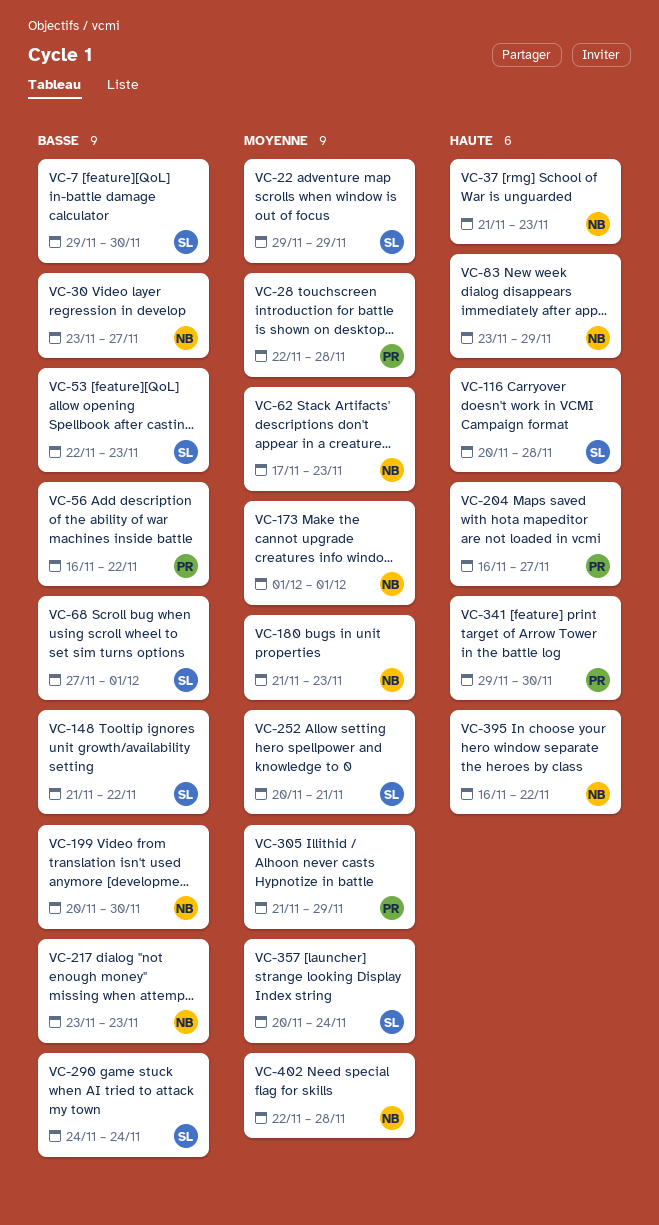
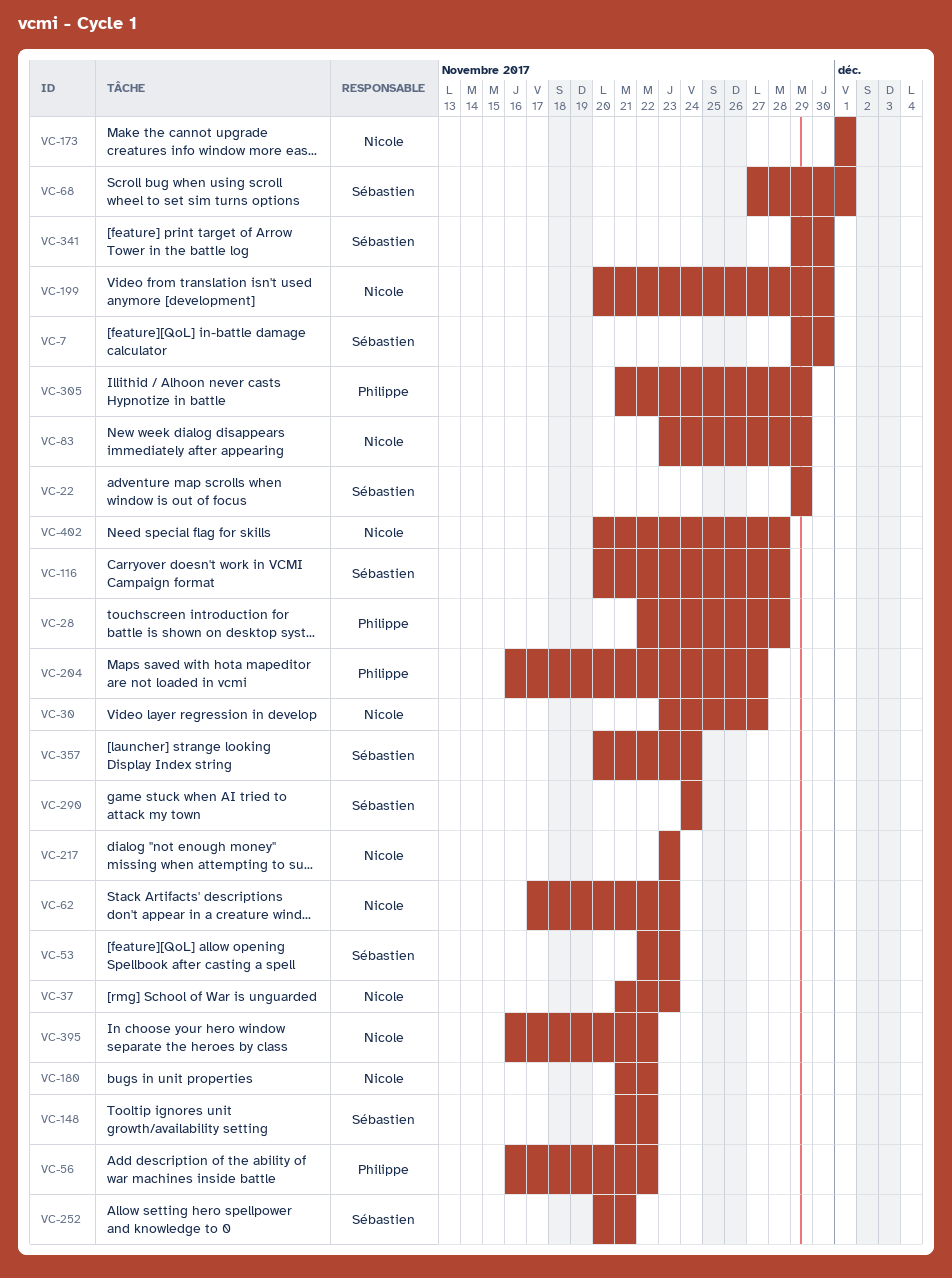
VC-180, due: Nov 23 -> Nov 22
VC-341, owner: Philippe -> Sébastien
VC-402, start: Nov 22 -> Nov 20

